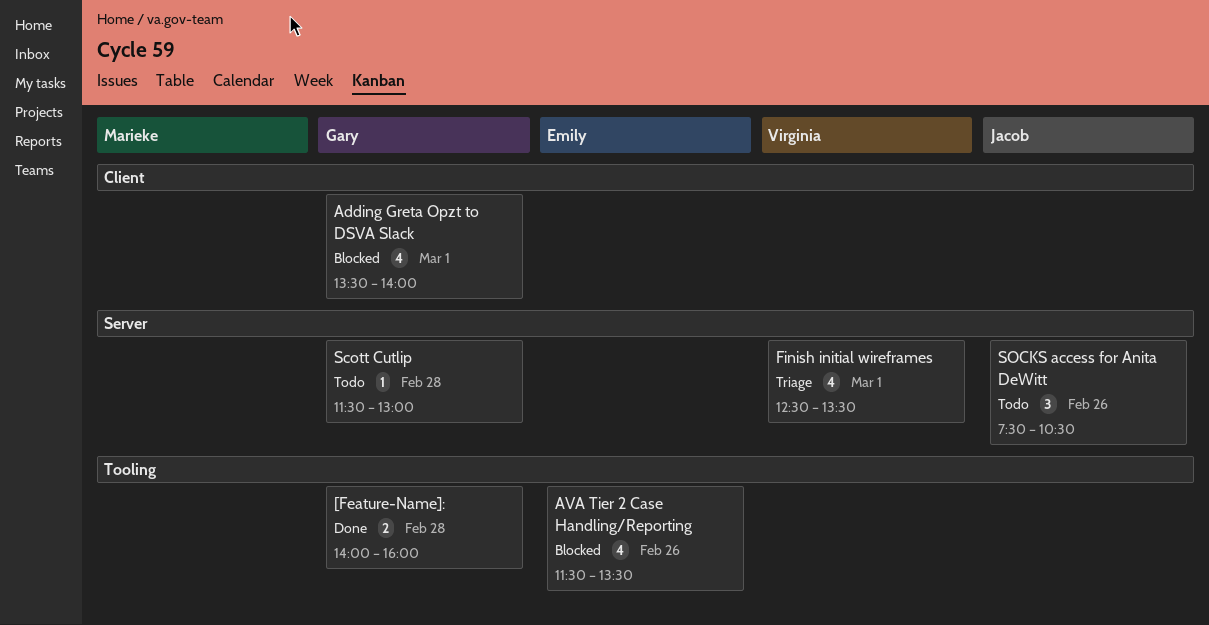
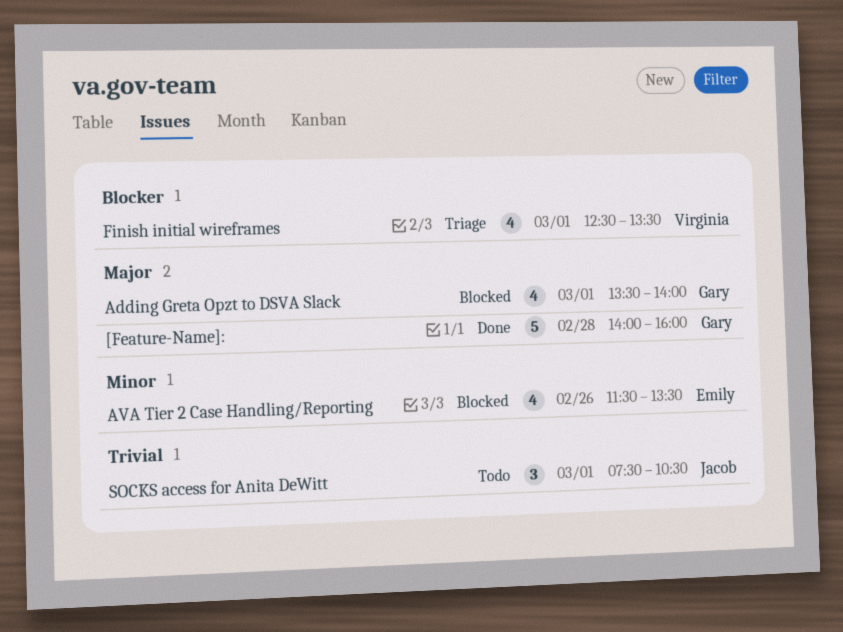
[Feature-Name]:, estimate: 2 -> 5
Scott Cutlip: present -> none
SOCKS access for Anita DeWitt, day: Feb 26 -> Mar 1

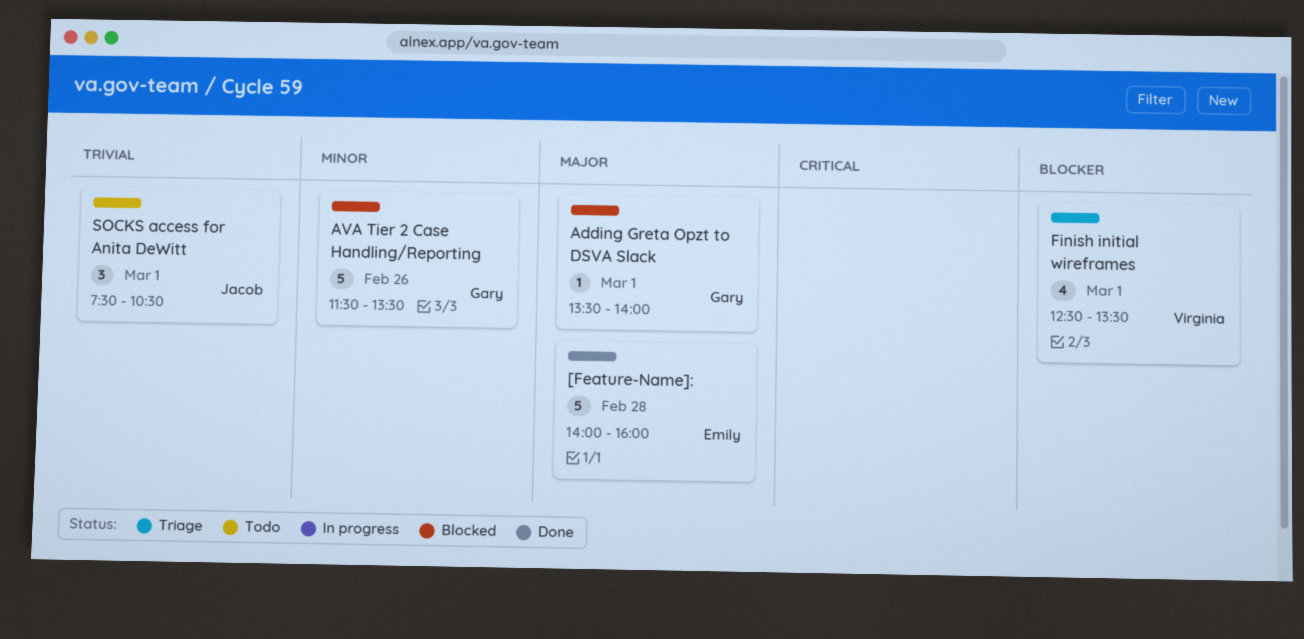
[Feature-Name]:, owner: Gary -> Emily
Adding Greta Opzt to DSVA Slack, estimate: 4 -> 1
AVA Tier 2 Case Handling/Reporting, owner: Emily -> Gary
AVA Tier 2 Case Handling/Reporting, estimate: 4 -> 5

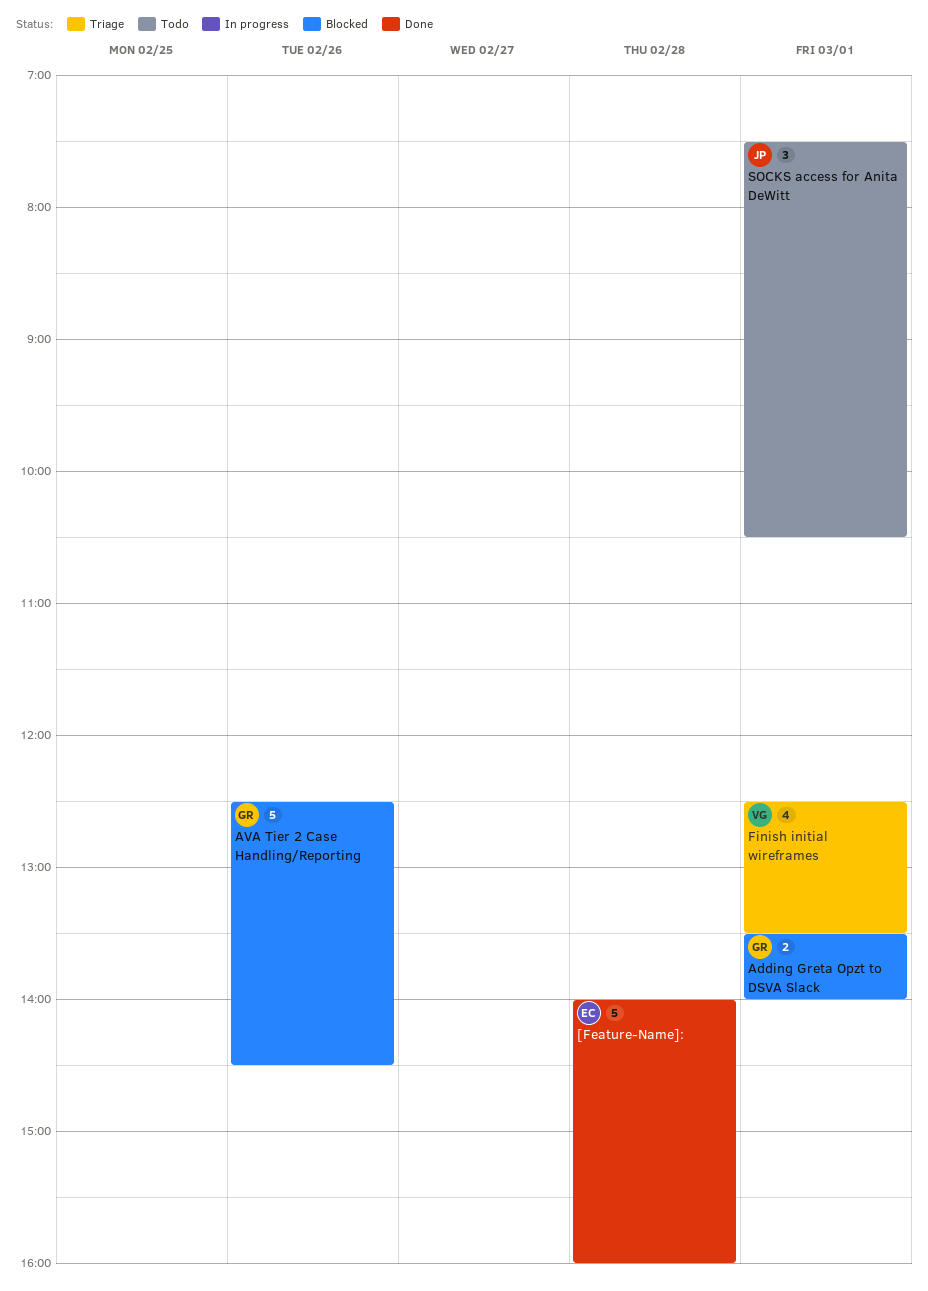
Adding Greta Opzt to DSVA Slack, estimate: 1 -> 2
AVA Tier 2 Case Handling/Reporting, begins: 11:30 -> 12:30
AVA Tier 2 Case Handling/Reporting, ends: 13:30 -> 14:30

